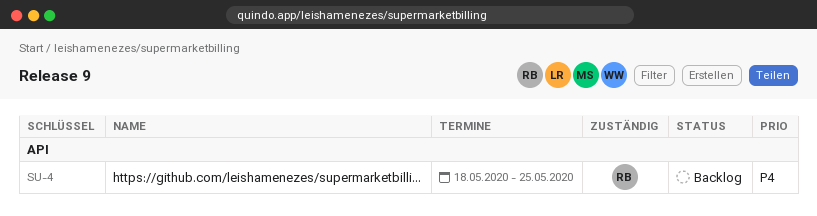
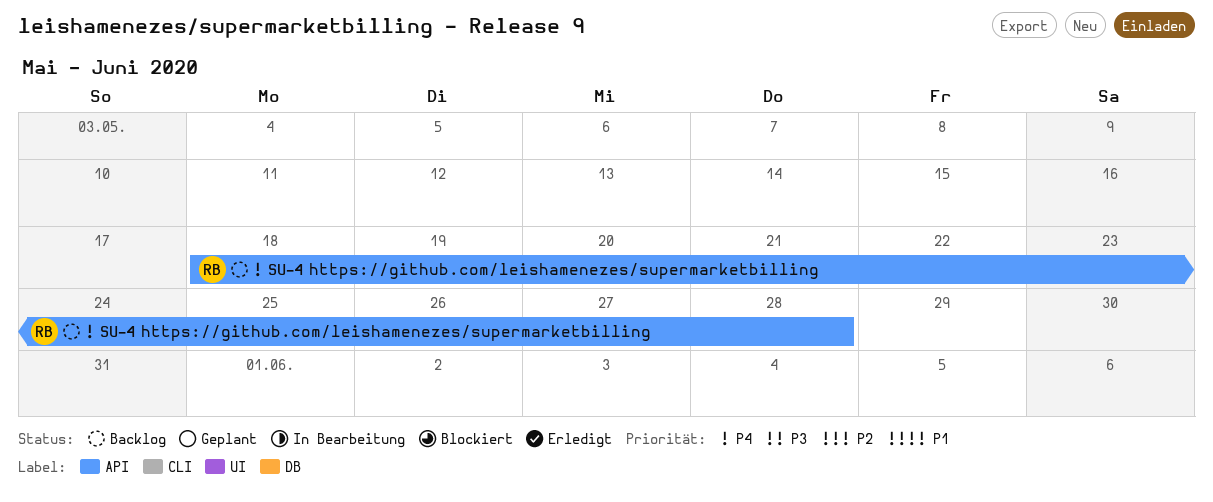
SU-4, due: May 25 -> May 28

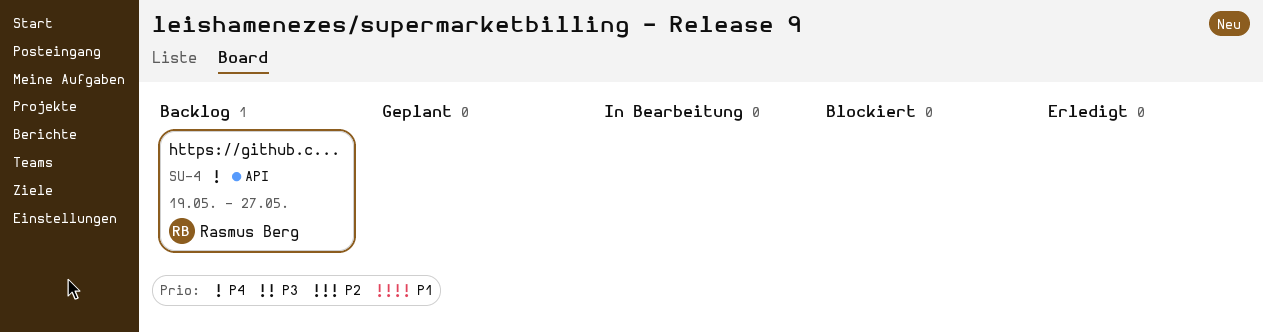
SU-4, start: May 18 -> May 19
SU-4, due: May 28 -> May 27

